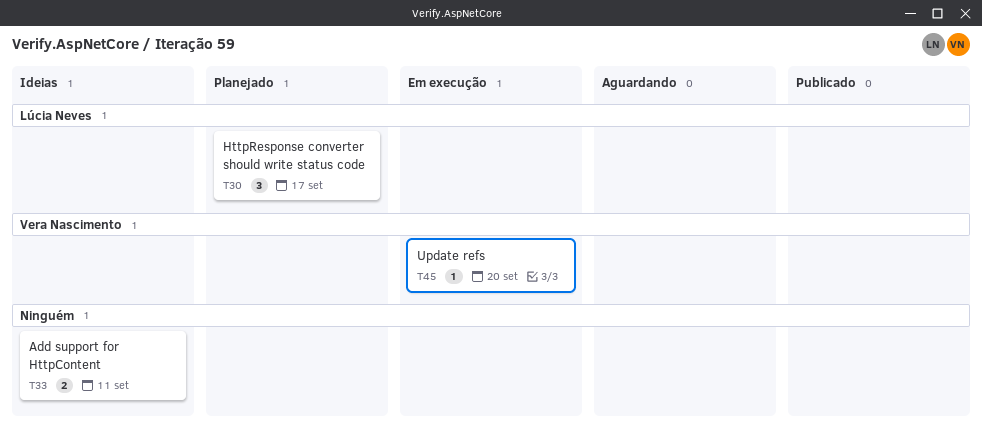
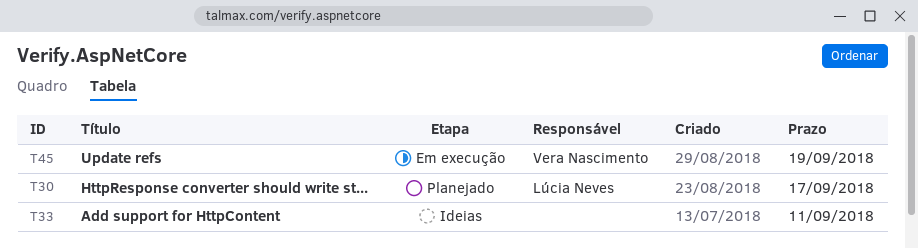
T45, due: Sep 20 -> Sep 19

